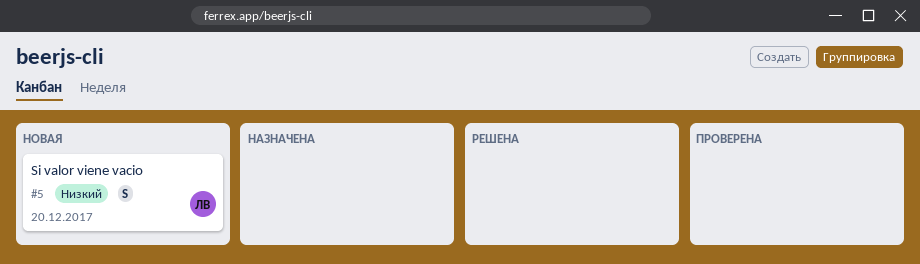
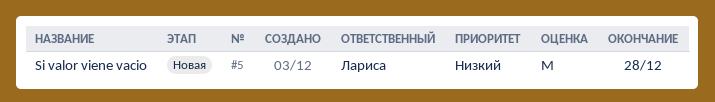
#5, estimate: S -> M
#5, due: Dec 20 -> Dec 28

